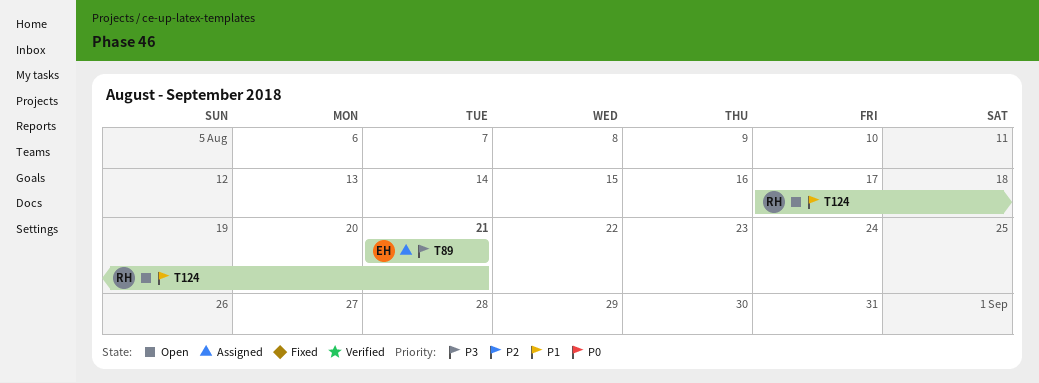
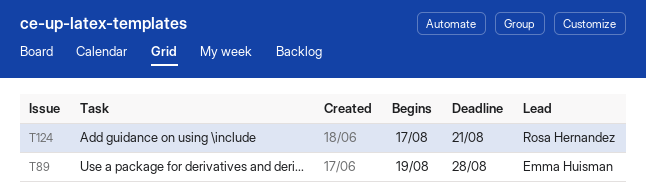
T89, start: Aug 21 -> Aug 19
T89, due: Aug 21 -> Aug 28

